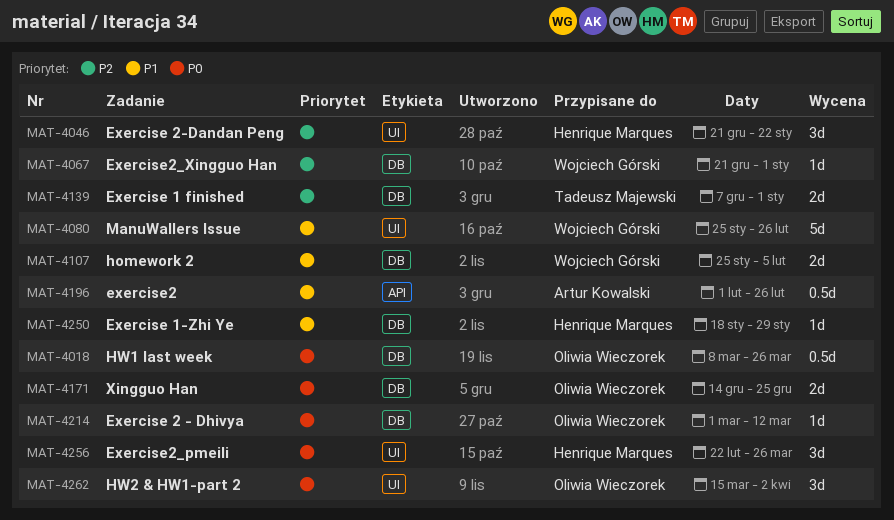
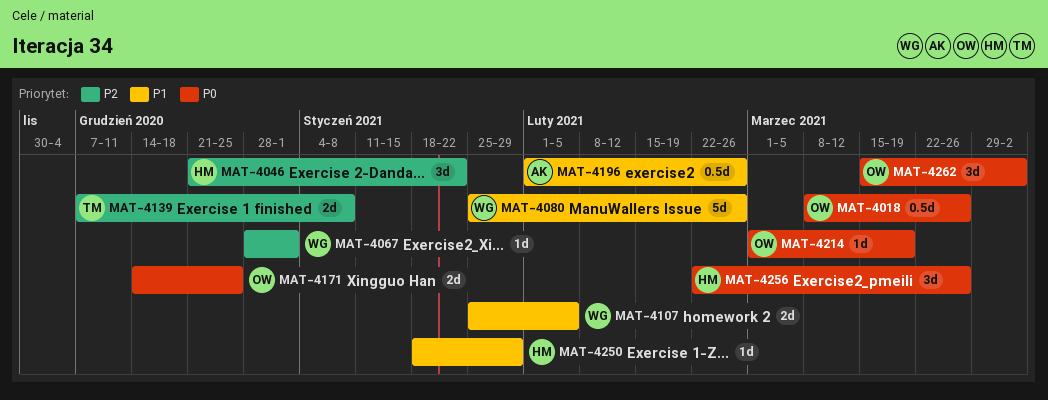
MAT-4067, start: Dec 21 -> Dec 28
MAT-4139, due: Jan 1 -> Jan 8
MAT-4214, due: Mar 12 -> Mar 19

